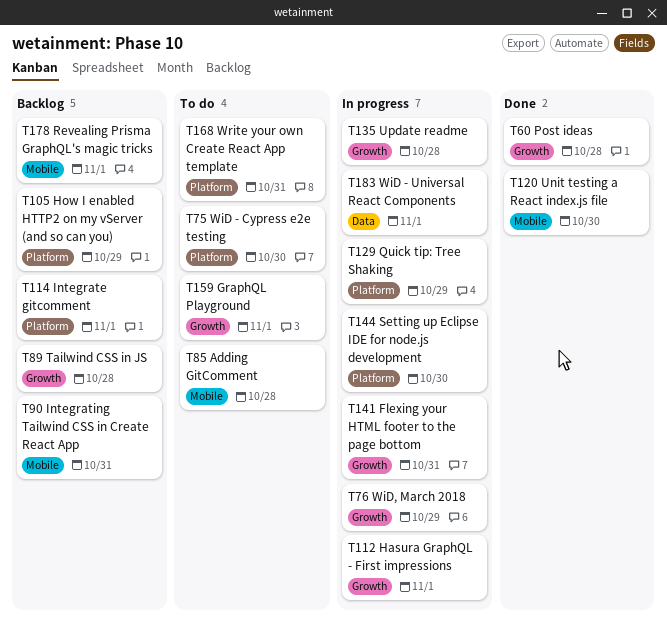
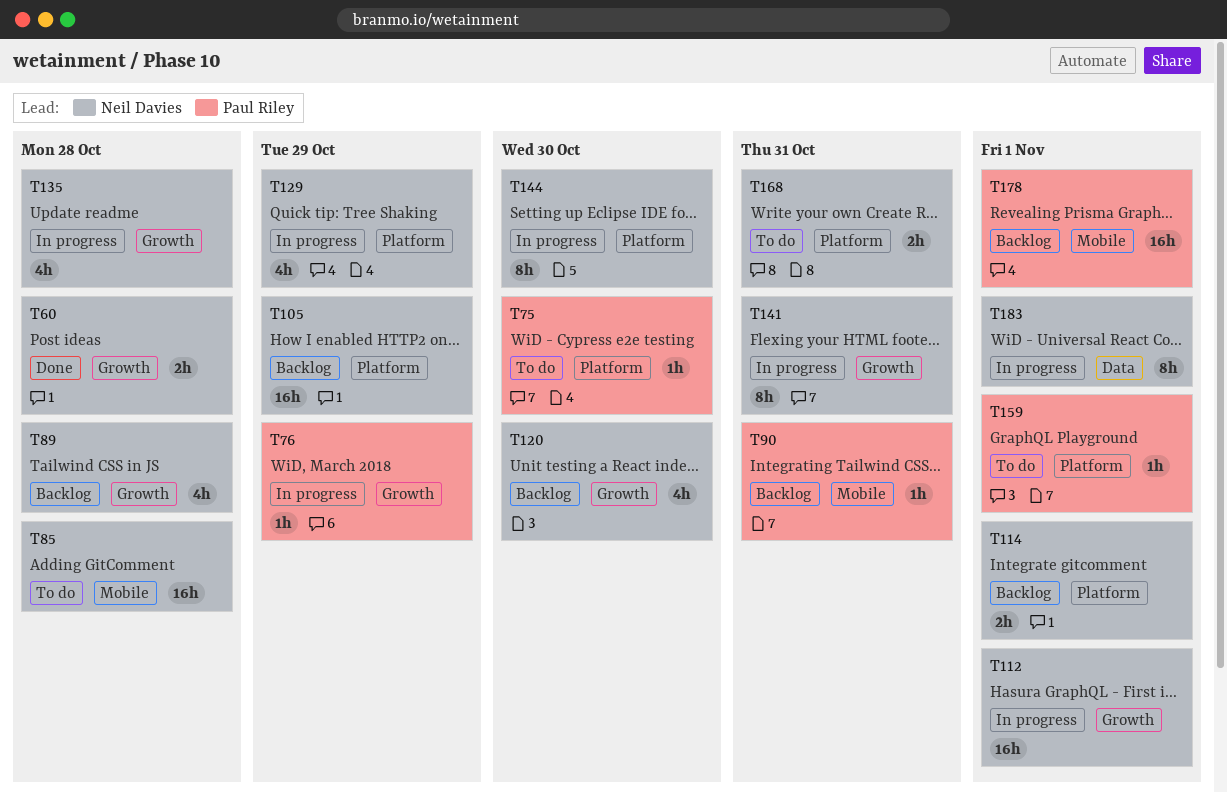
T120, status: Done -> Backlog
T120, label: Mobile -> Growth
T159, label: Growth -> Platform

